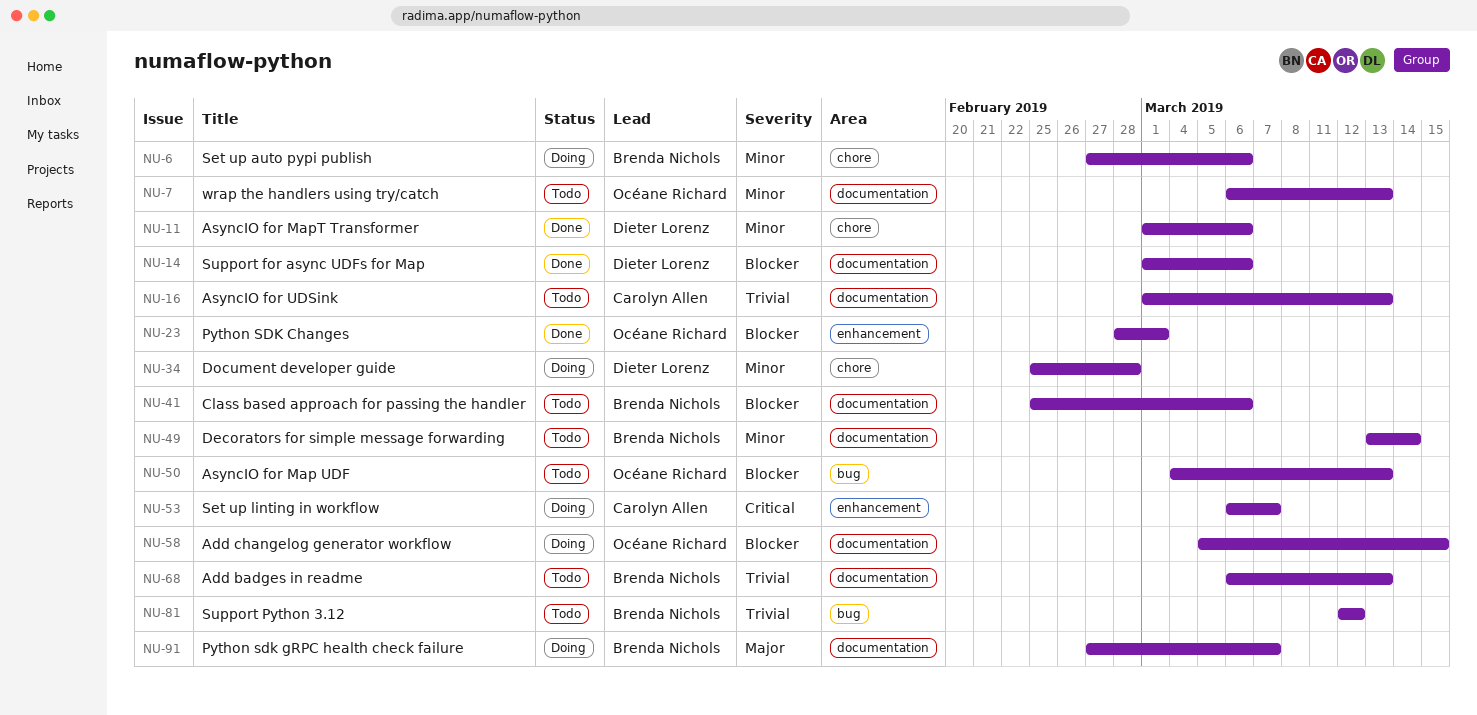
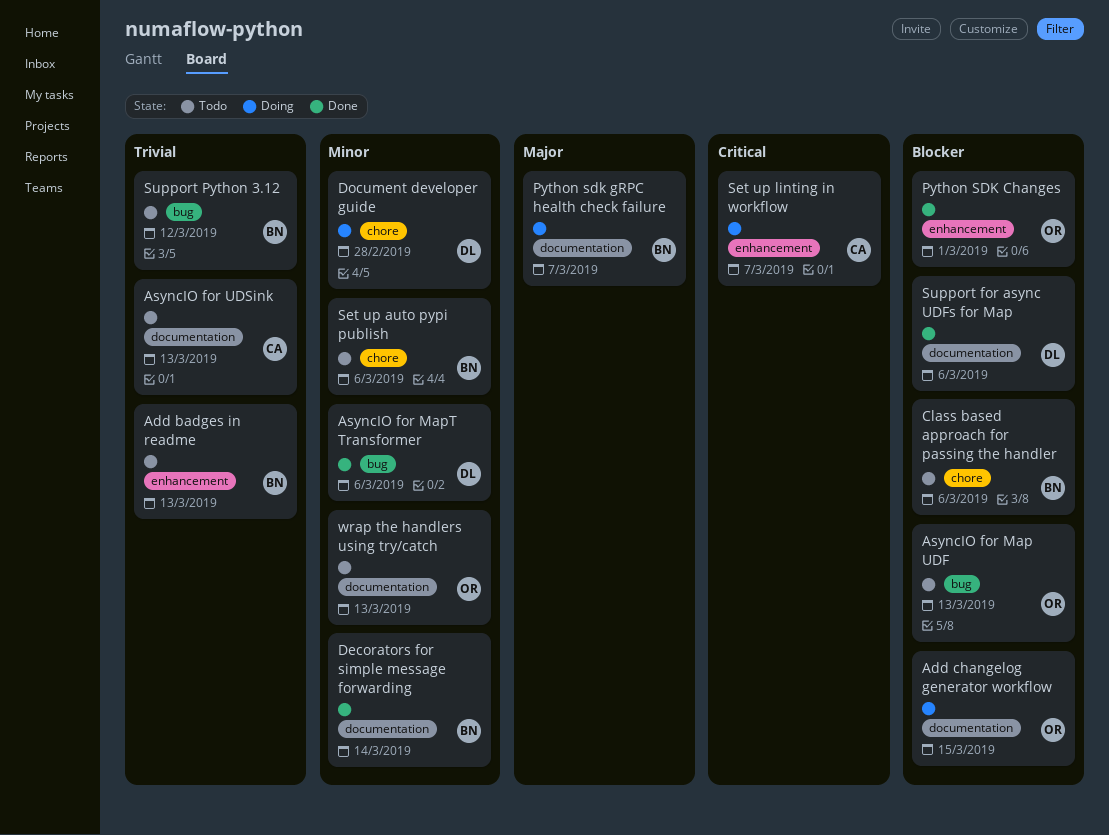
Add badges in readme, label: documentation -> enhancement
AsyncIO for MapT Transformer, label: chore -> bug
Class based approach for passing the handler, label: documentation -> chore
Decorators for simple message forwarding, status: Todo -> Done
Set up auto pypi publish, status: Doing -> Todo

